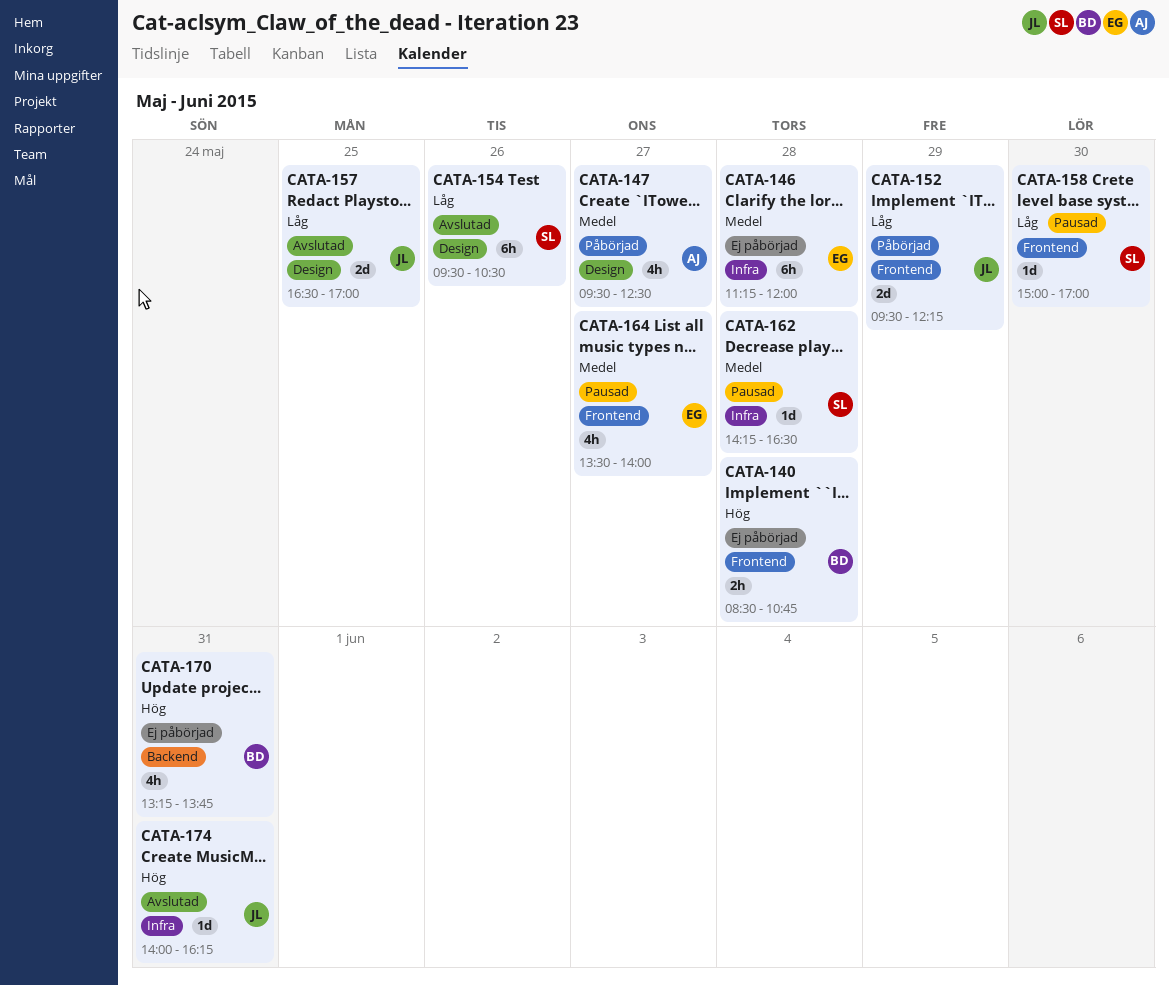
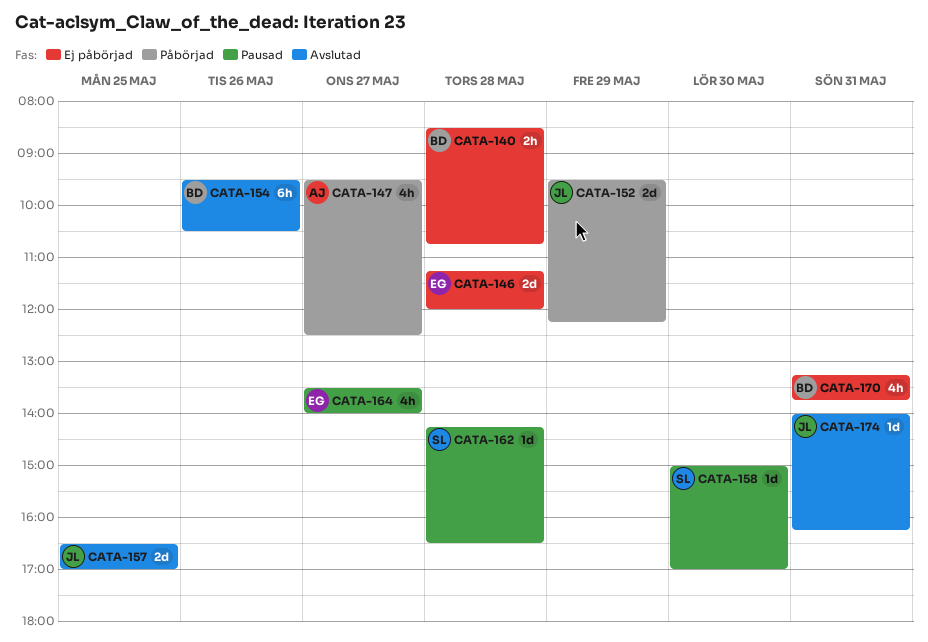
CATA-146, estimate: 6h -> 2d
CATA-154, owner: SL -> BD

